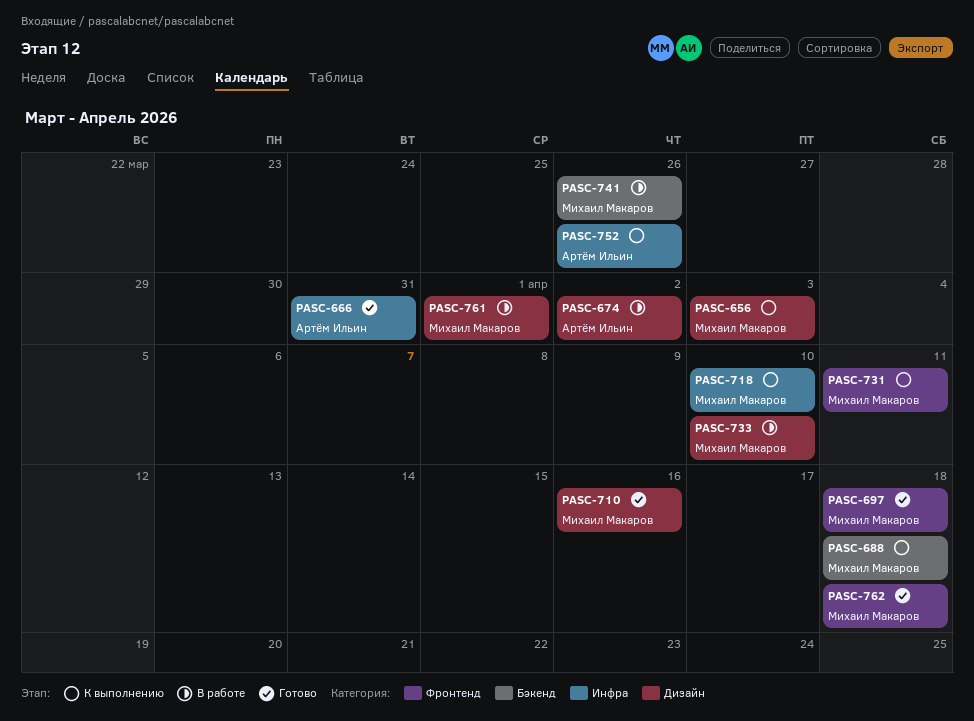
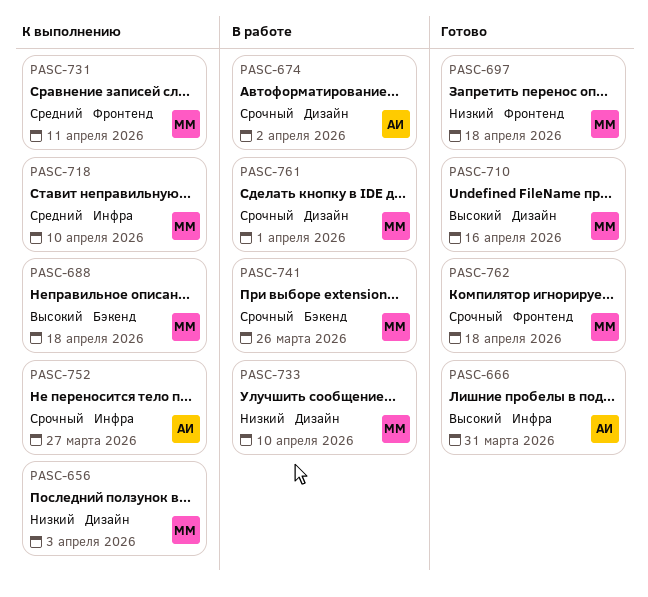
PASC-752, due: Mar 26 -> Mar 27

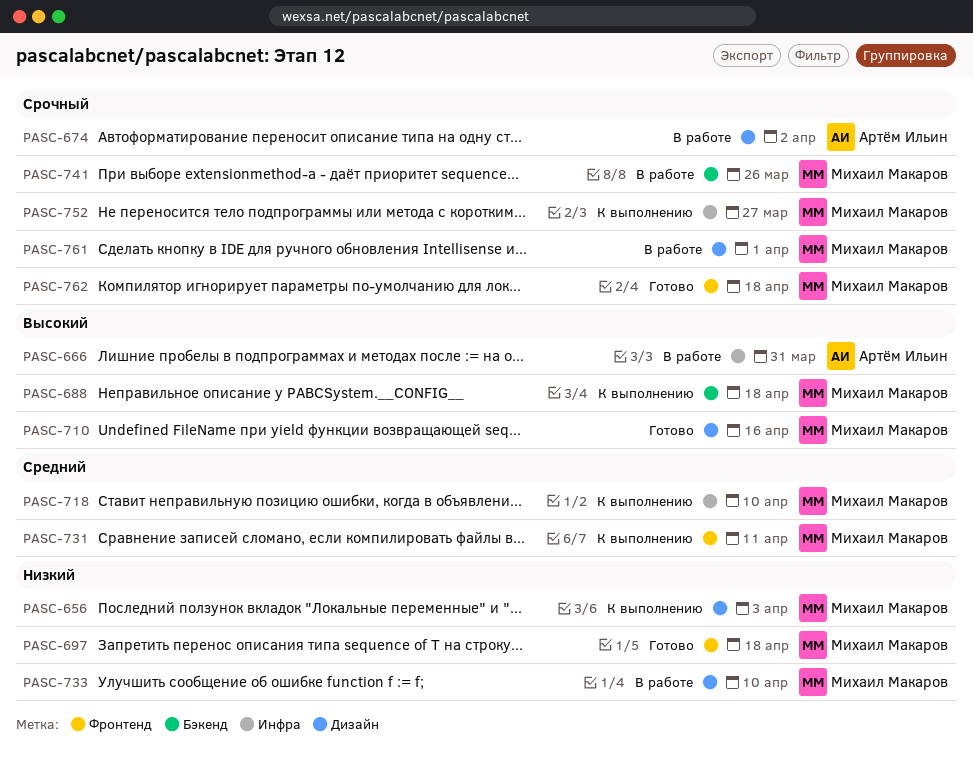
PASC-666, status: Готово -> В работе
PASC-752, owner: Артём Ильин -> Михаил Макаров

